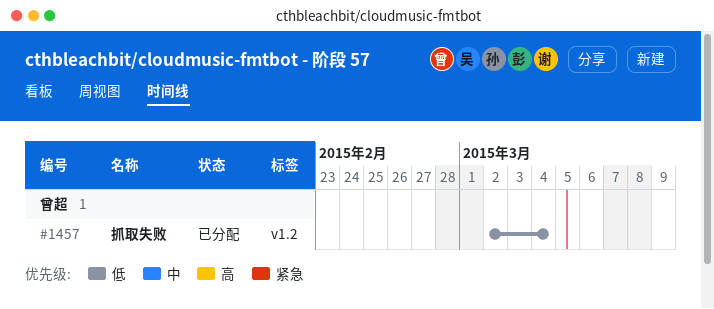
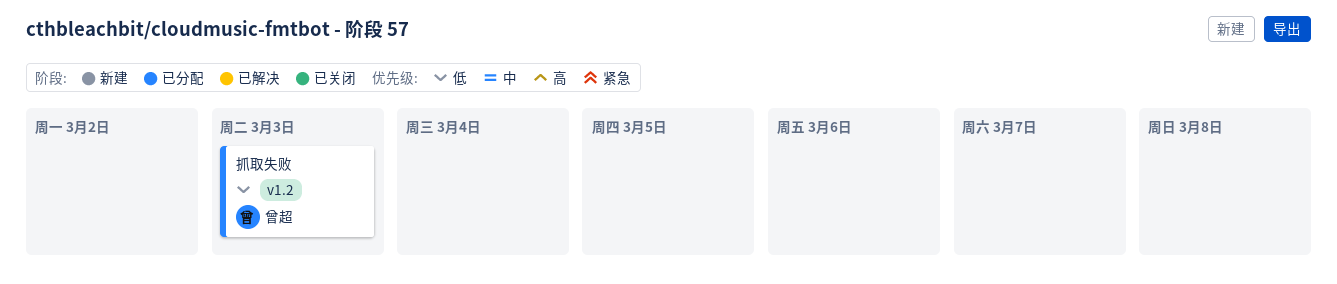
抓取失败, due: Mar 4 -> Mar 3

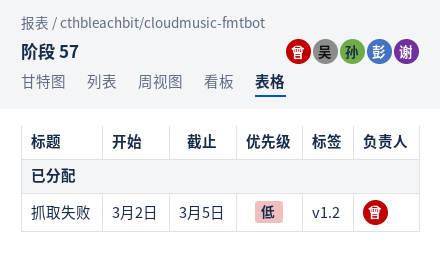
抓取失败, due: Mar 3 -> Mar 5

